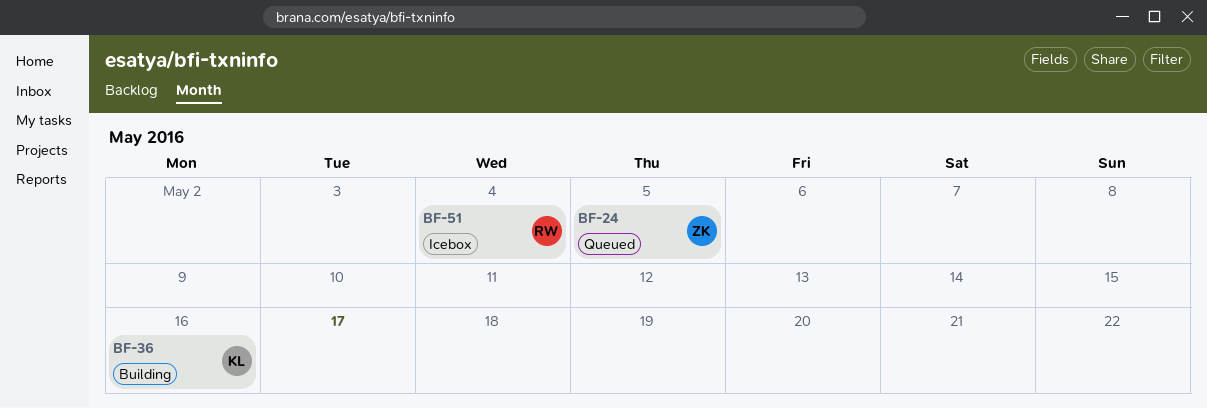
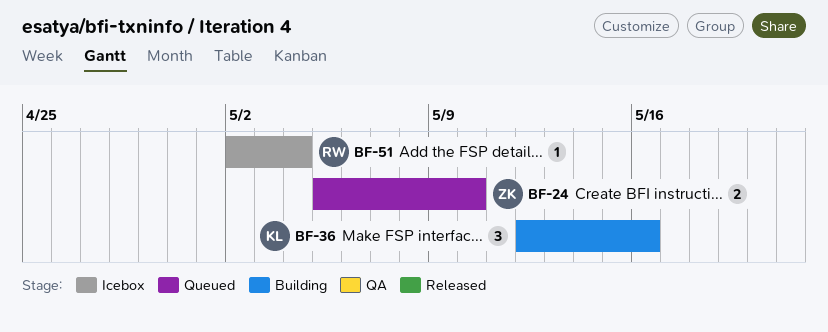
BF-24, due: May 5 -> May 10

